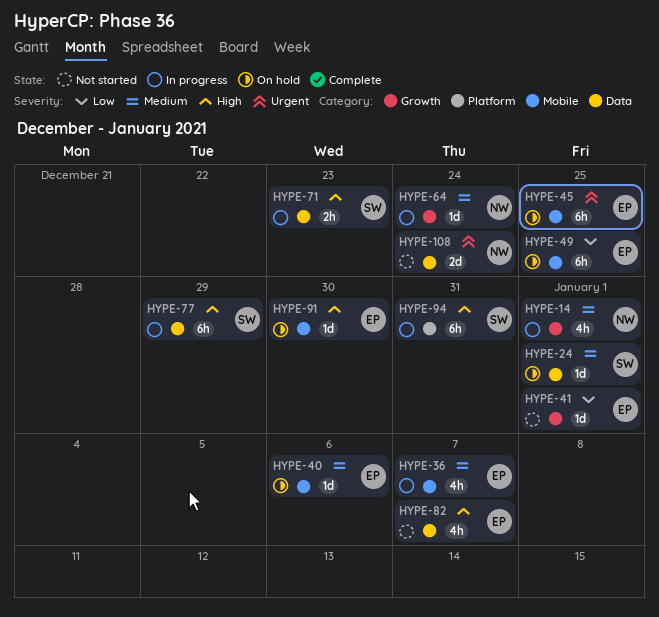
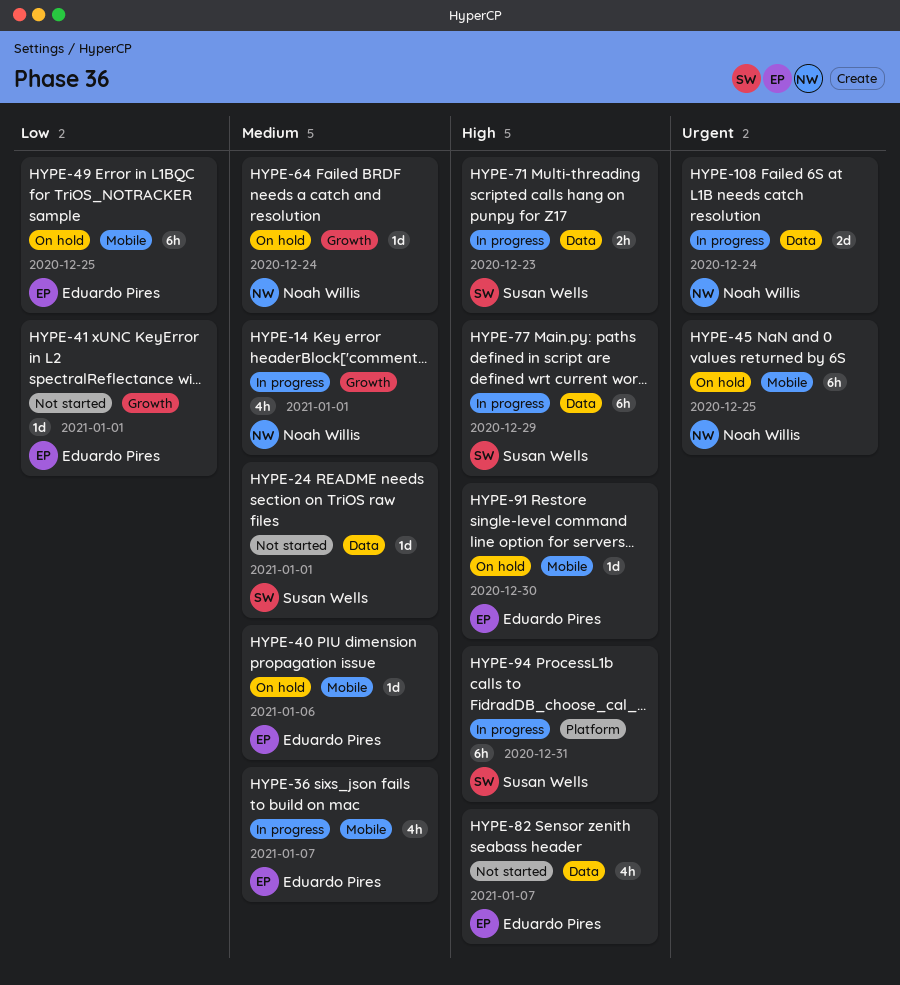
HYPE-24, status: On hold -> Not started
HYPE-45, owner: Eduardo Pires -> Noah Willis
HYPE-64, status: In progress -> On hold
HYPE-108, status: Not started -> In progress

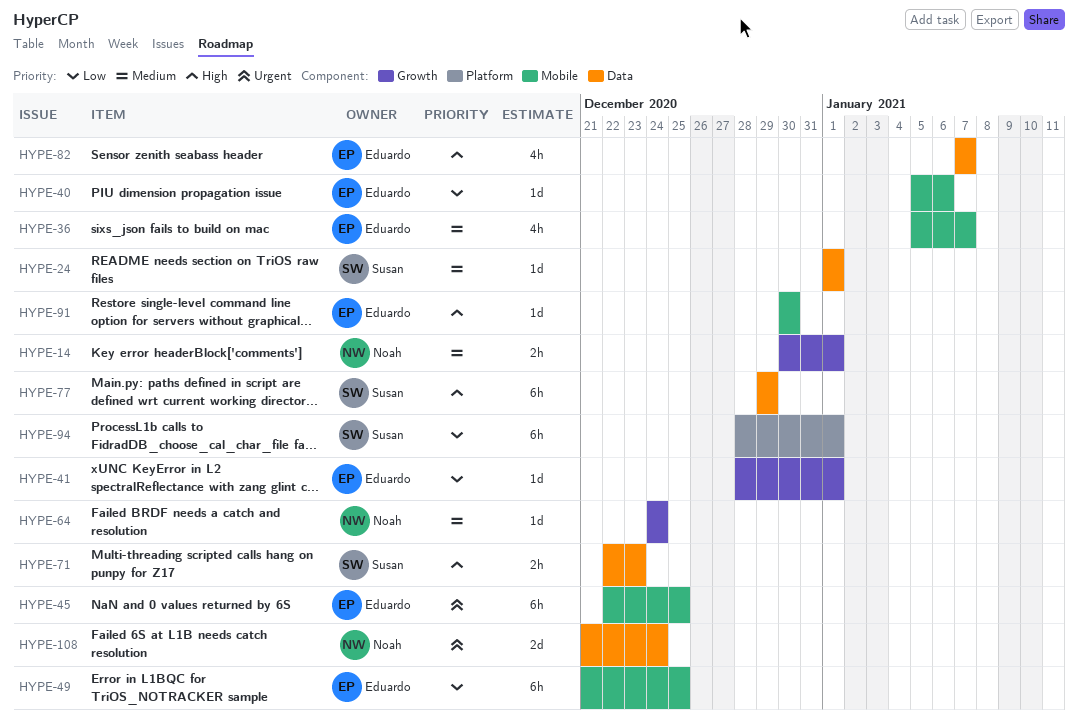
HYPE-14, estimate: 4h -> 2h
HYPE-40, priority: Medium -> Low
HYPE-45, owner: Noah Willis -> Eduardo Pires
HYPE-94, priority: High -> Low
HYPE-94, due: Dec 31 -> Jan 1

